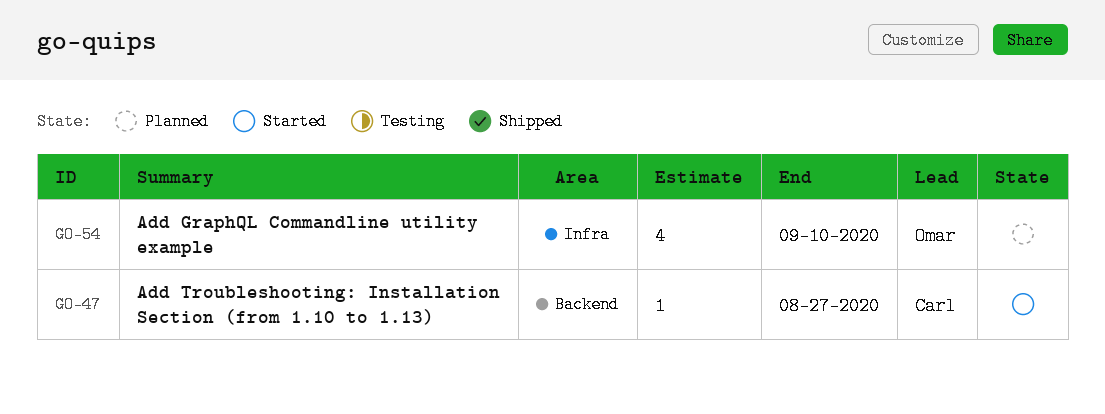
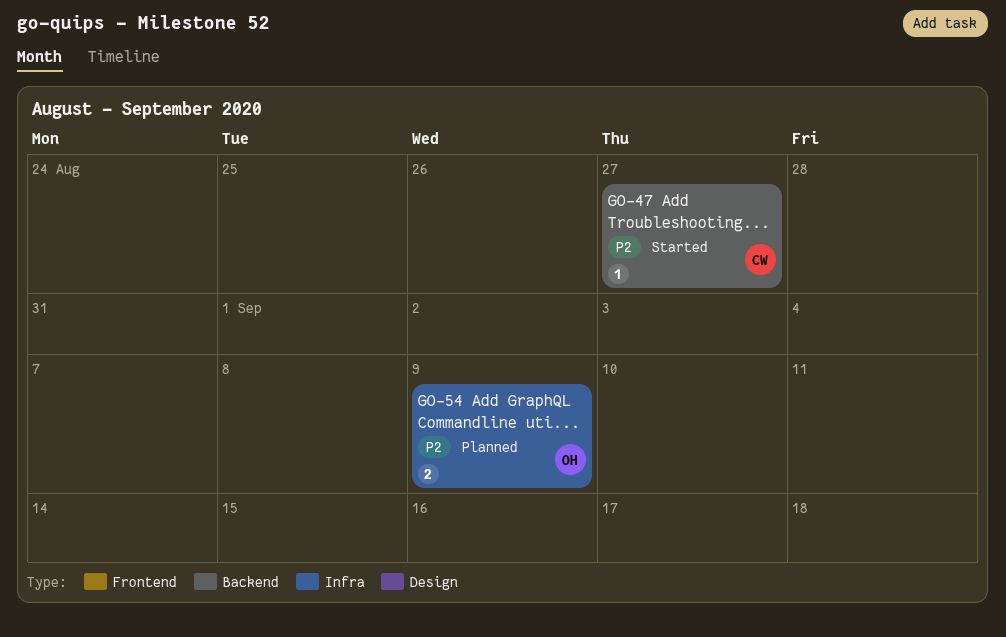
GO-54, estimate: 4 -> 2
GO-54, due: Sep 10 -> Sep 9

